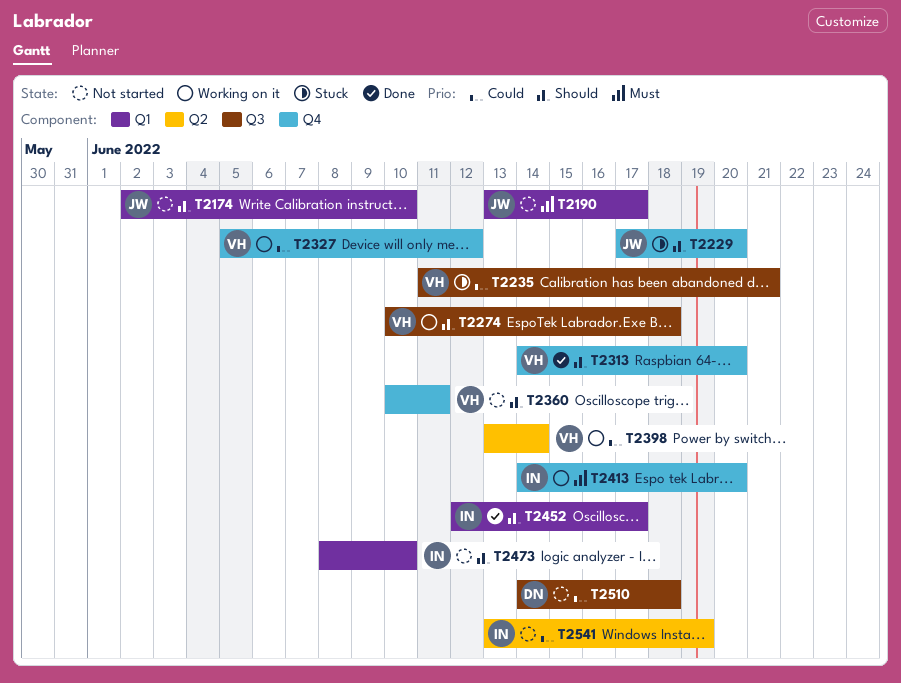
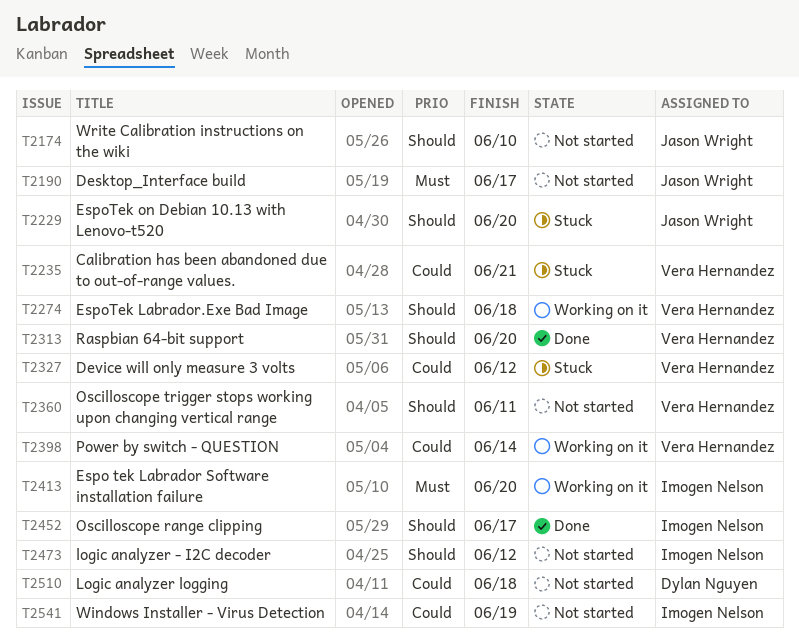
T2327, status: Working on it -> Stuck
T2473, due: Jun 10 -> Jun 12

